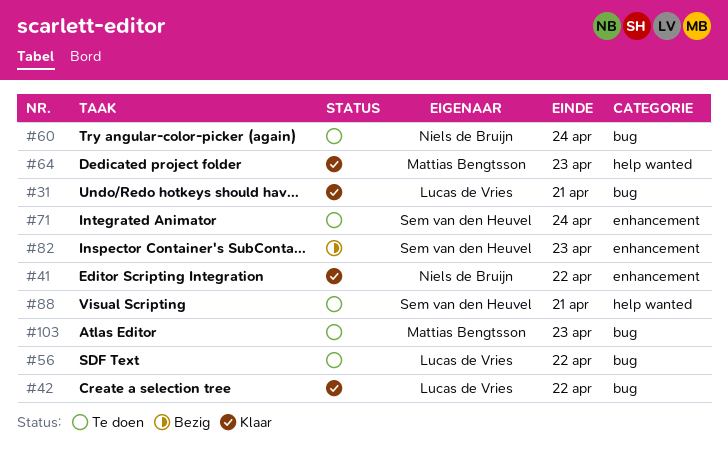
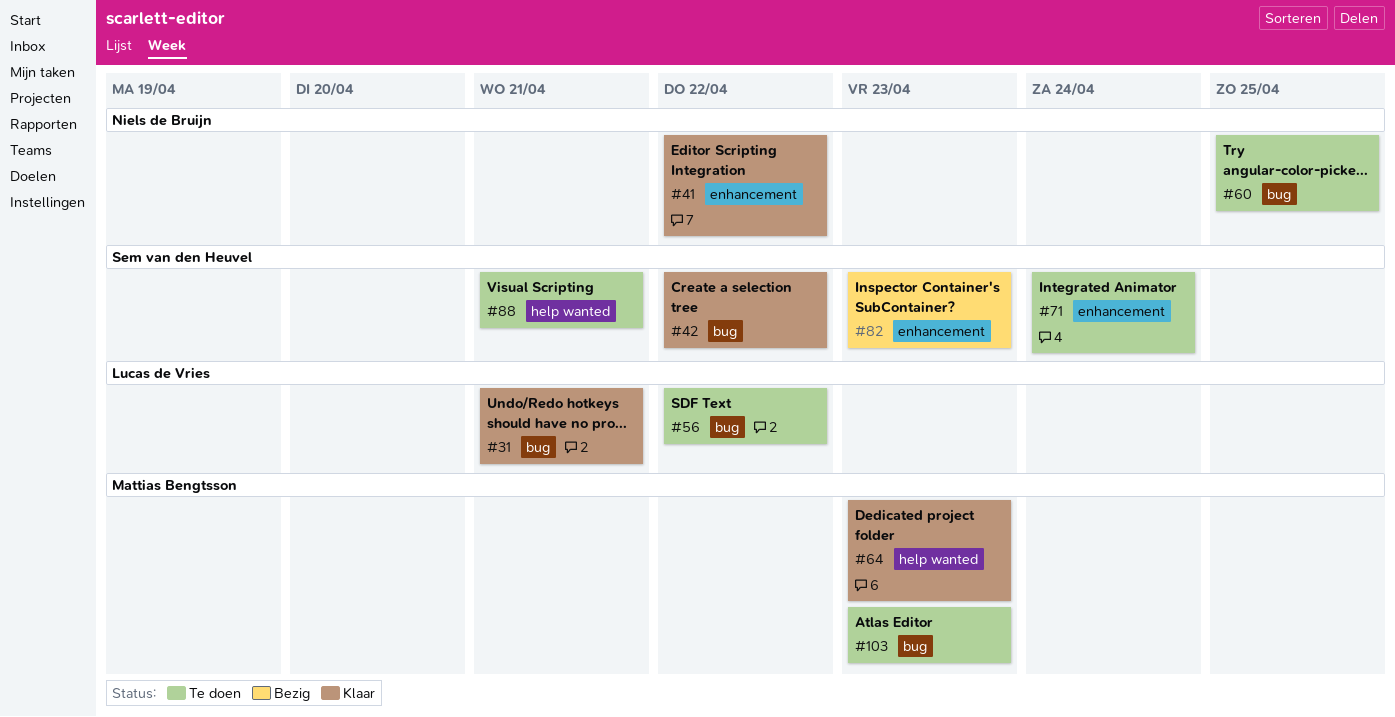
#42, owner: Lucas de Vries -> Sem van den Heuvel
#60, due: Apr 24 -> Apr 25

